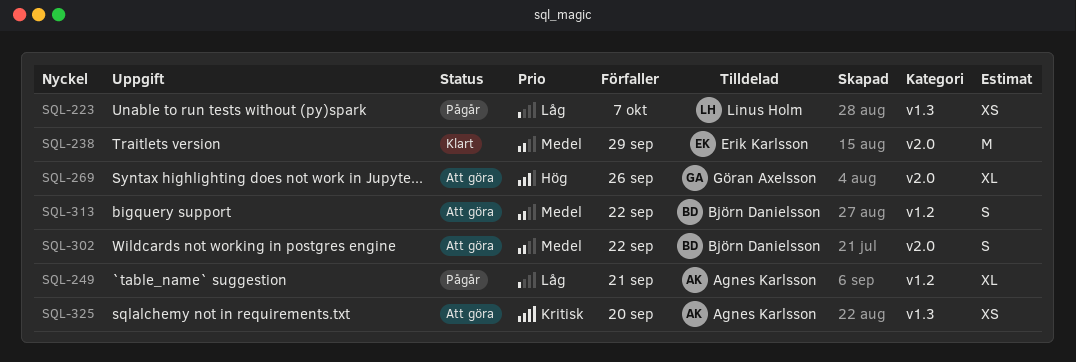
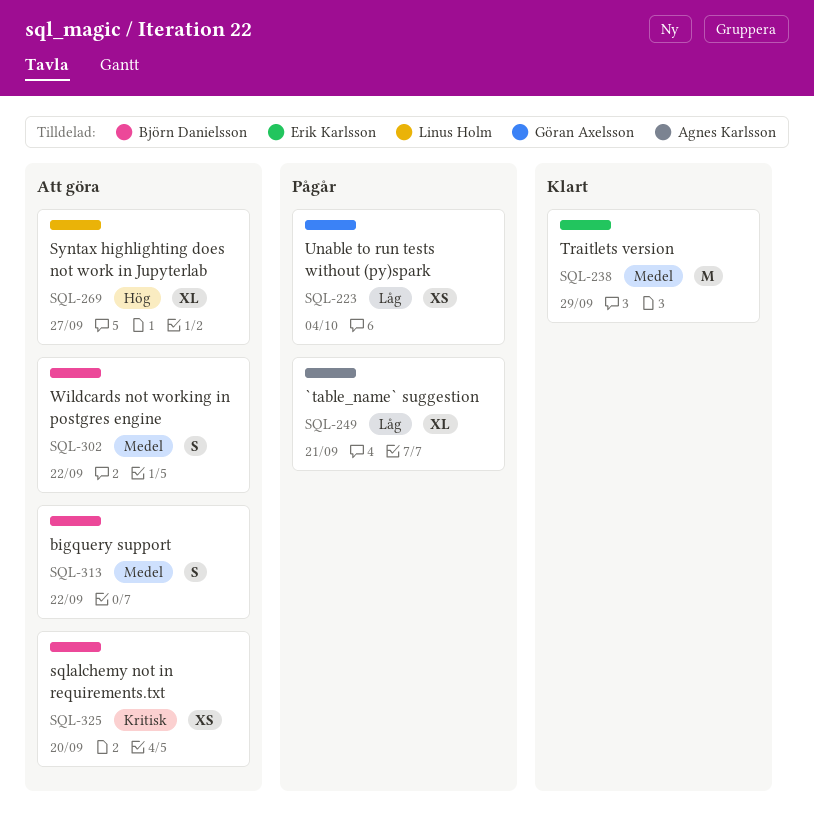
SQL-223, owner: Linus Holm -> Göran Axelsson
SQL-223, due: Oct 7 -> Oct 4
SQL-269, owner: Göran Axelsson -> Linus Holm
SQL-269, due: Sep 26 -> Sep 27
SQL-325, owner: Agnes Karlsson -> Björn Danielsson

